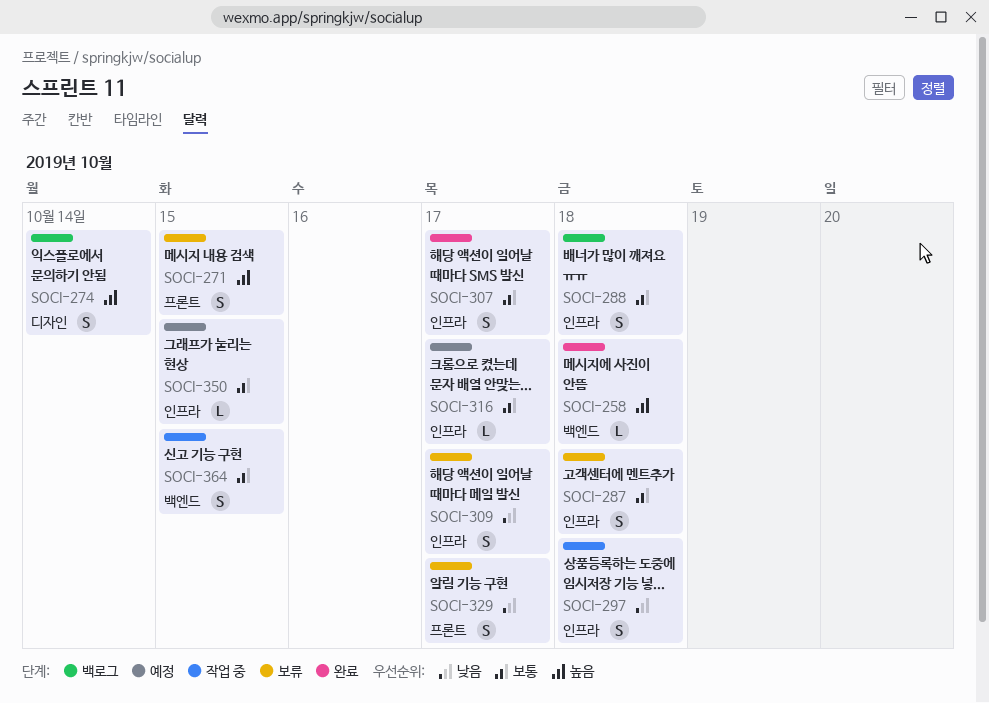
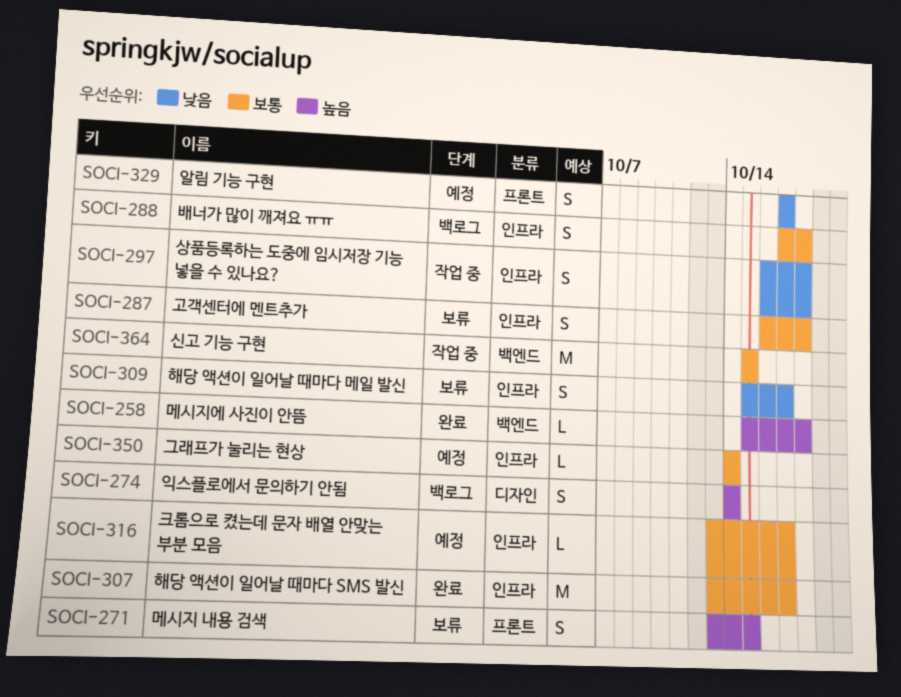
SOCI-307, estimate: S -> M
SOCI-329, status: 보류 -> 예정
SOCI-350, due: Oct 15 -> Oct 14
SOCI-364, estimate: S -> M

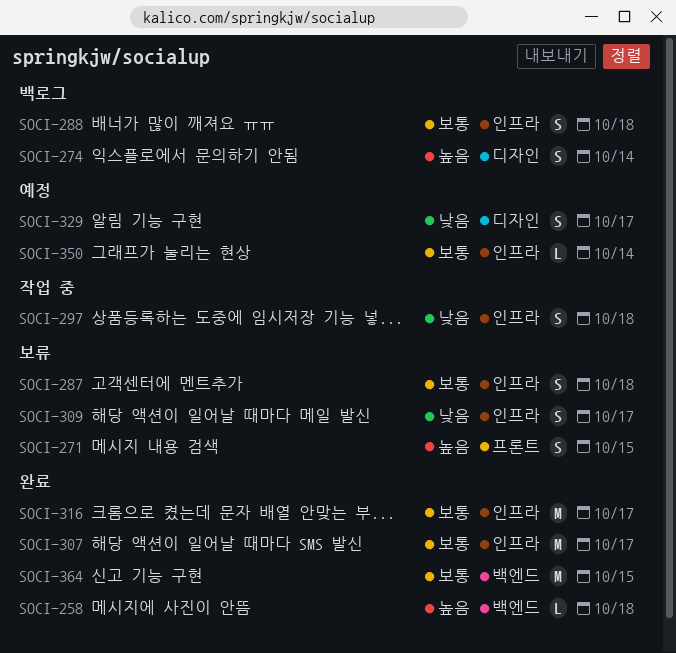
SOCI-316, status: 예정 -> 완료
SOCI-316, estimate: L -> M
SOCI-329, label: 프론트 -> 디자인
SOCI-364, status: 작업 중 -> 완료

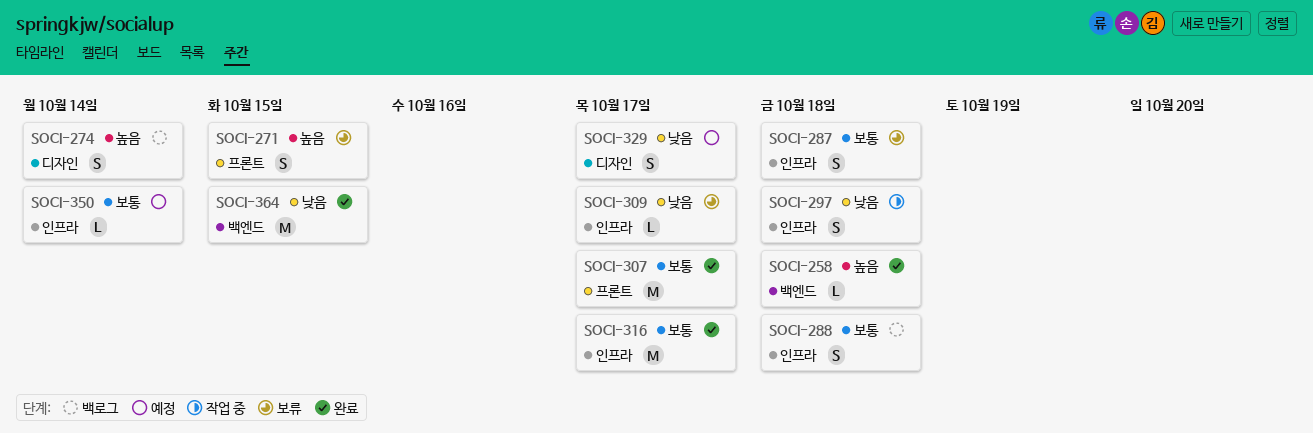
SOCI-307, label: 인프라 -> 프론트
SOCI-309, estimate: S -> L
SOCI-364, priority: 보통 -> 낮음

